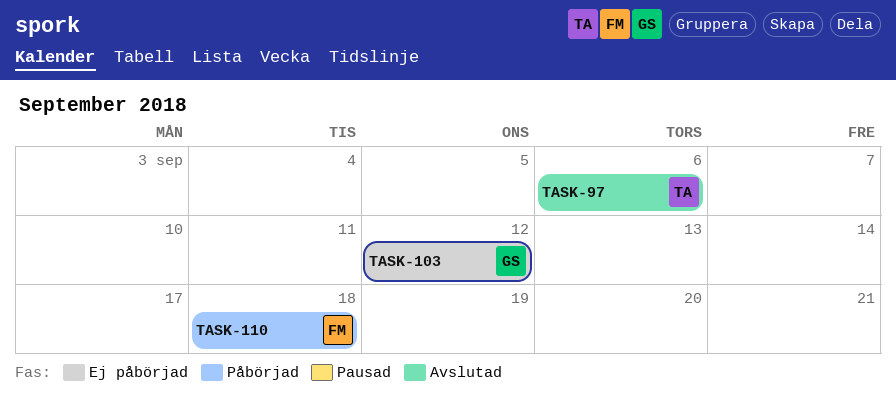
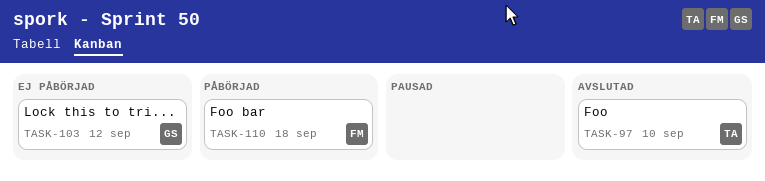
TASK-97, due: Sep 6 -> Sep 10

